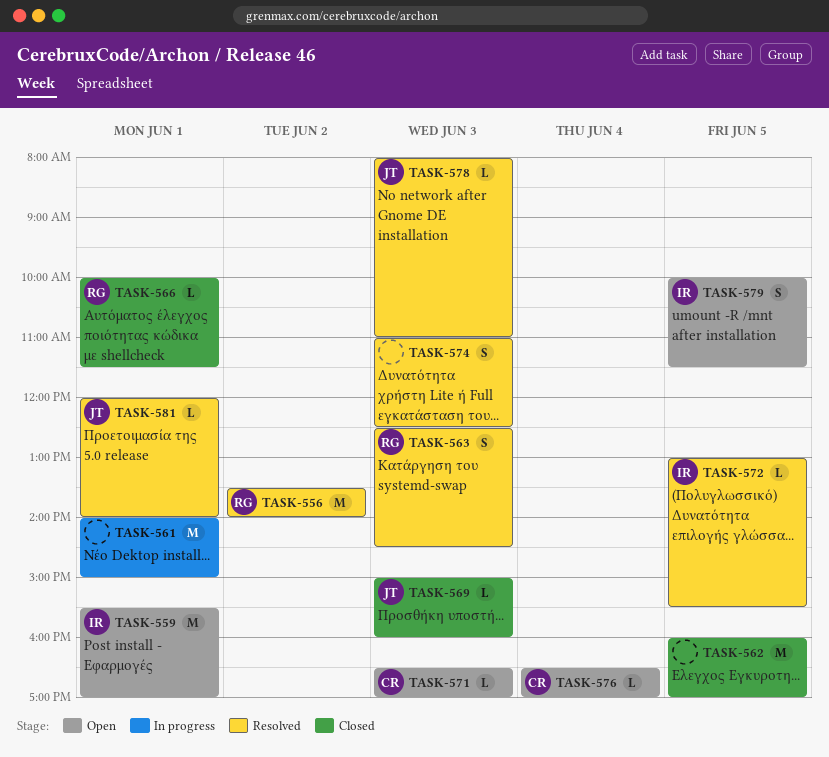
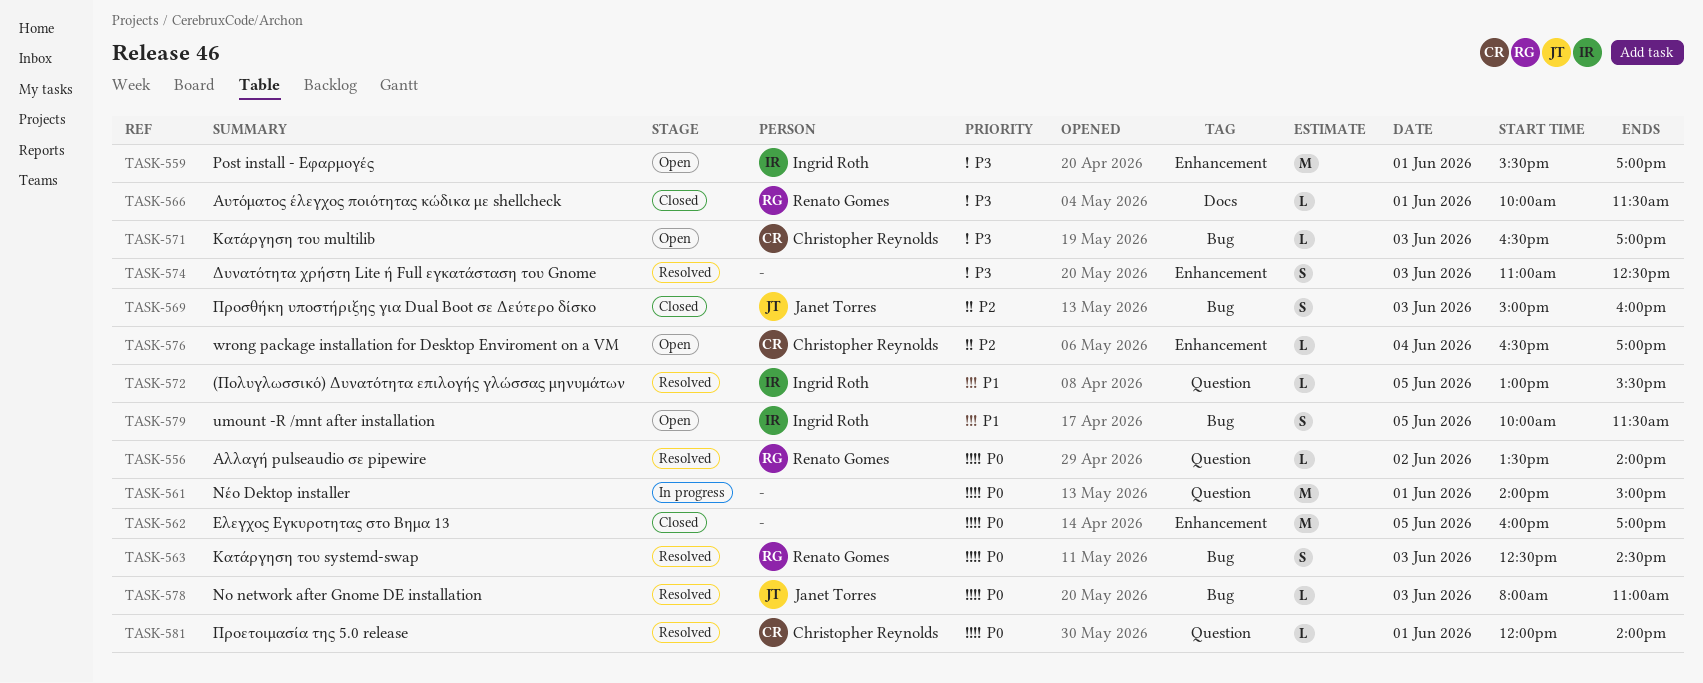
TASK-556, estimate: M -> L
TASK-569, estimate: L -> S
TASK-581, owner: Janet Torres -> Christopher Reynolds

